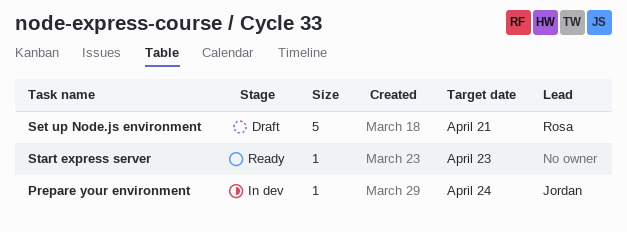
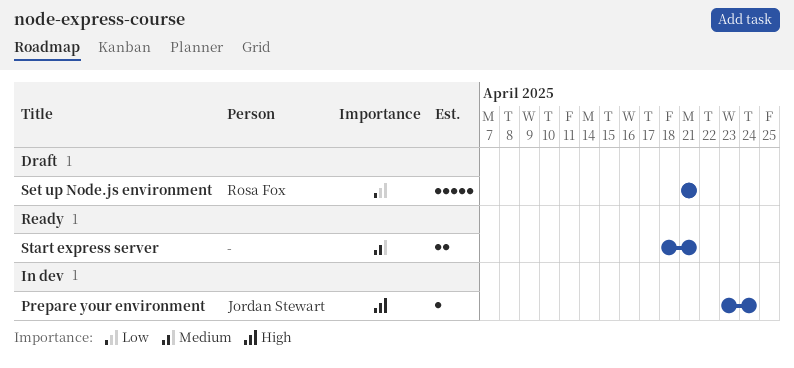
Start express server, estimate: 1 -> 2
Start express server, due: Apr 23 -> Apr 21

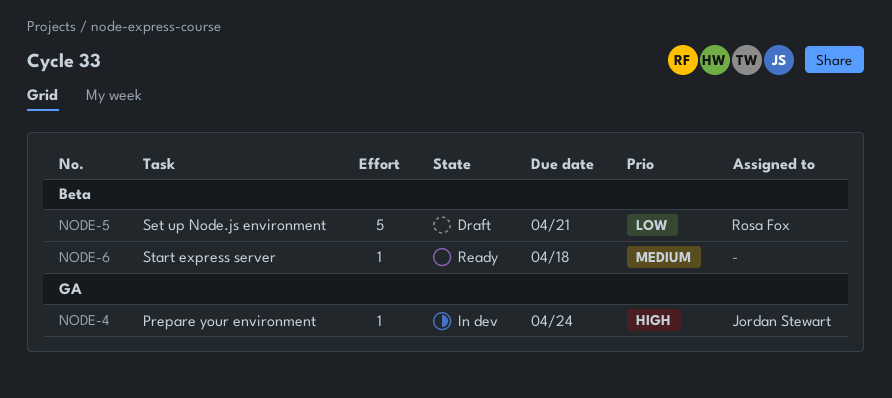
Start express server, estimate: 2 -> 1
Start express server, due: Apr 21 -> Apr 18

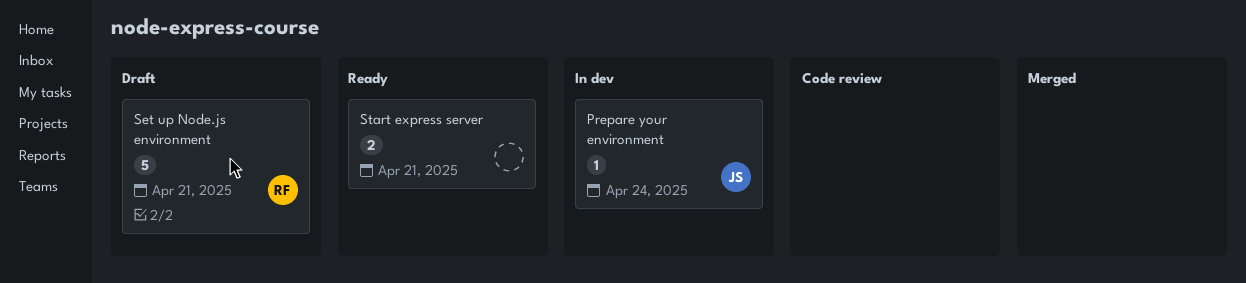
Start express server, estimate: 1 -> 2
Start express server, due: Apr 18 -> Apr 21

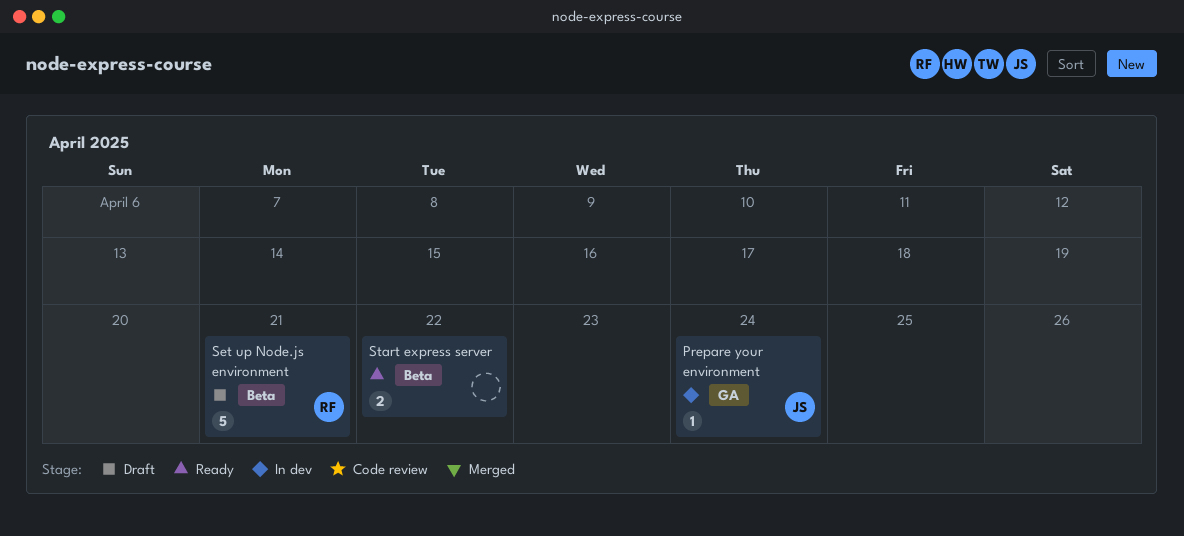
Start express server, due: Apr 21 -> Apr 22

